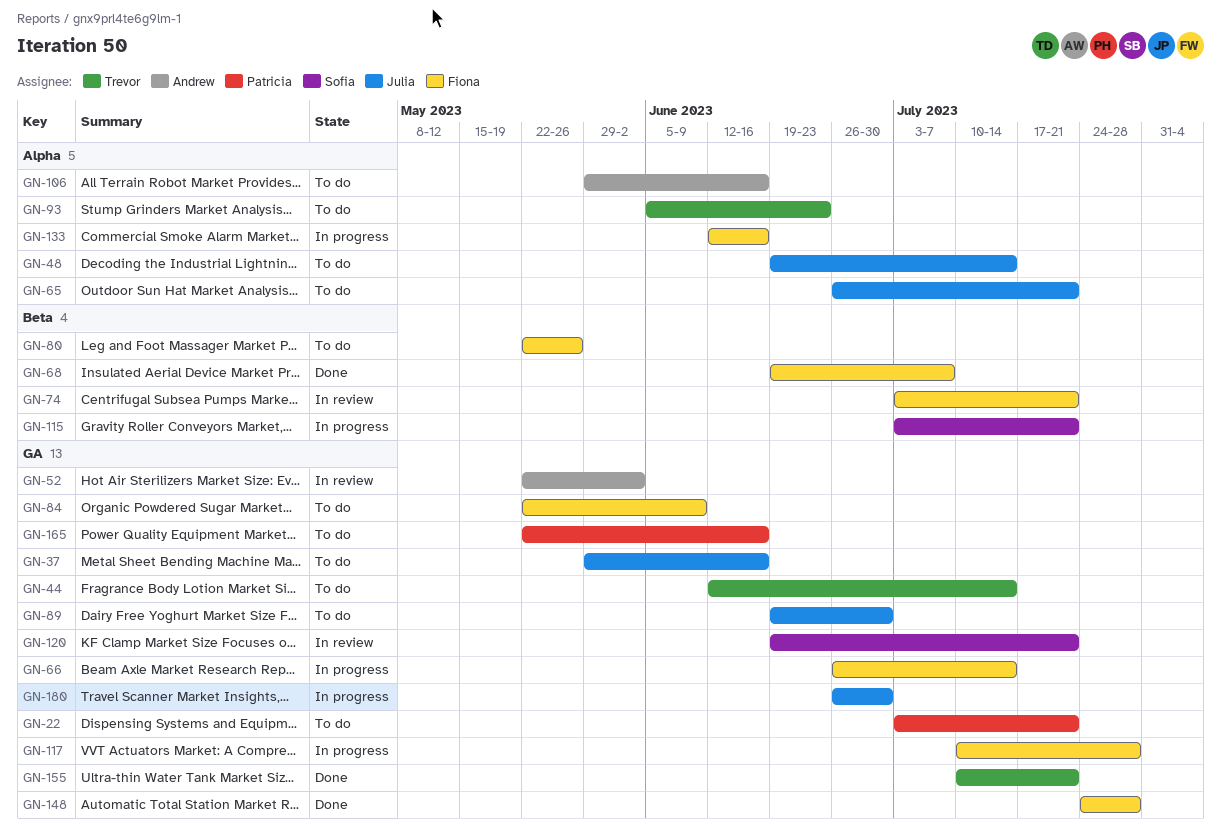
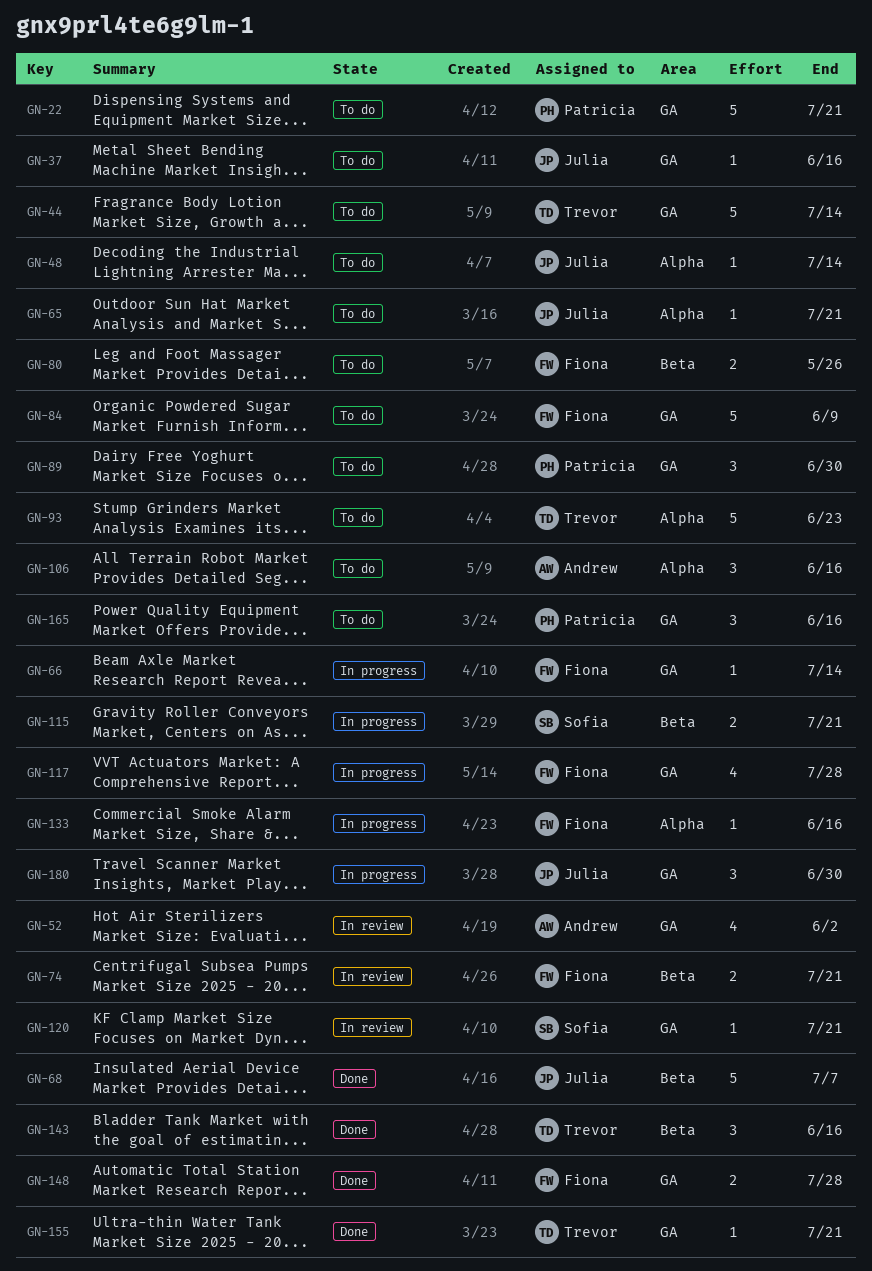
GN-68, owner: Fiona -> Julia
GN-89, owner: Julia -> Patricia
GN-143: none -> present

